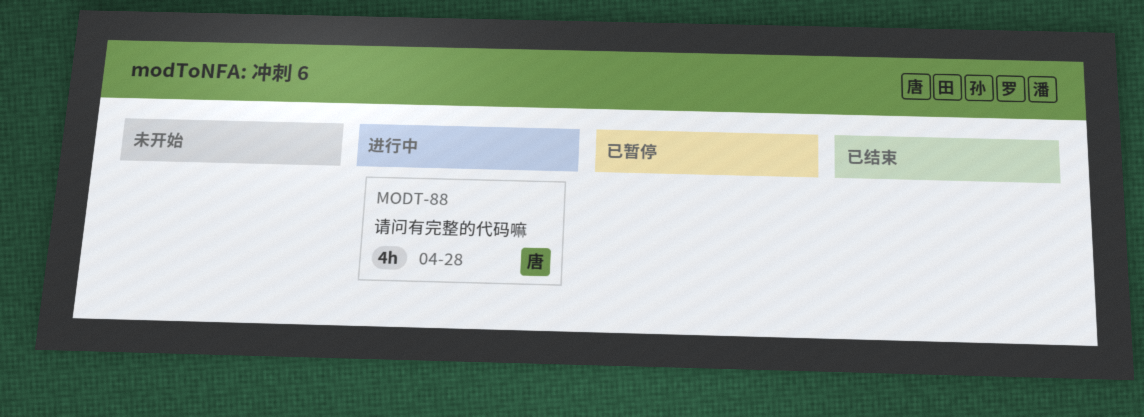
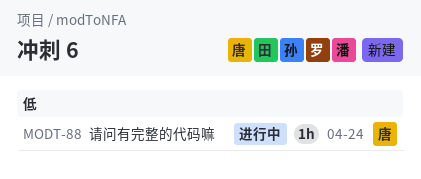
MODT-88, estimate: 4h -> 1h
MODT-88, due: Apr 28 -> Apr 24

